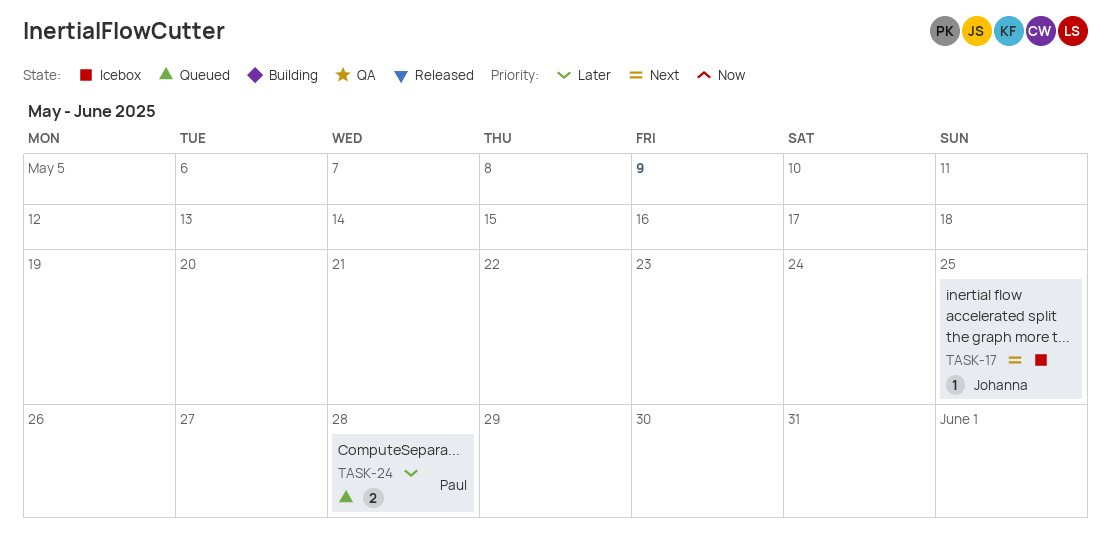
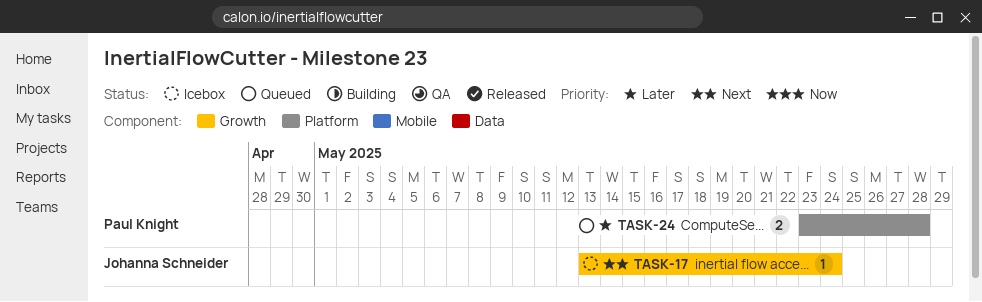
TASK-17, due: May 25 -> May 24

